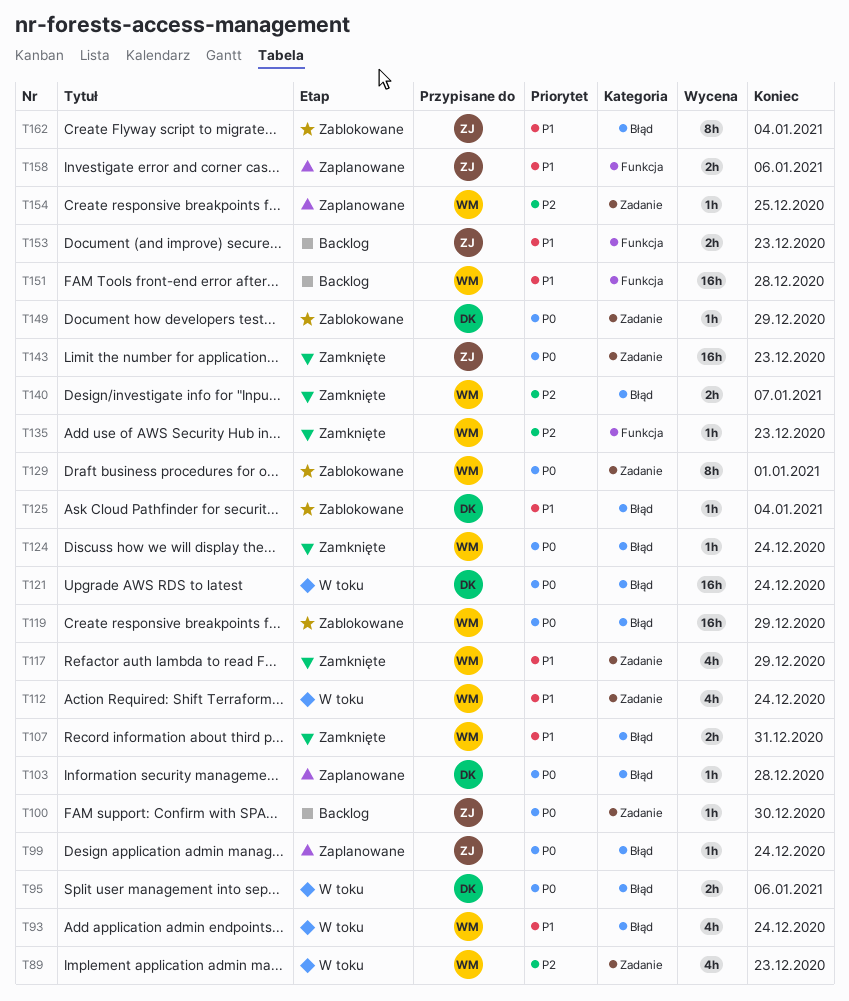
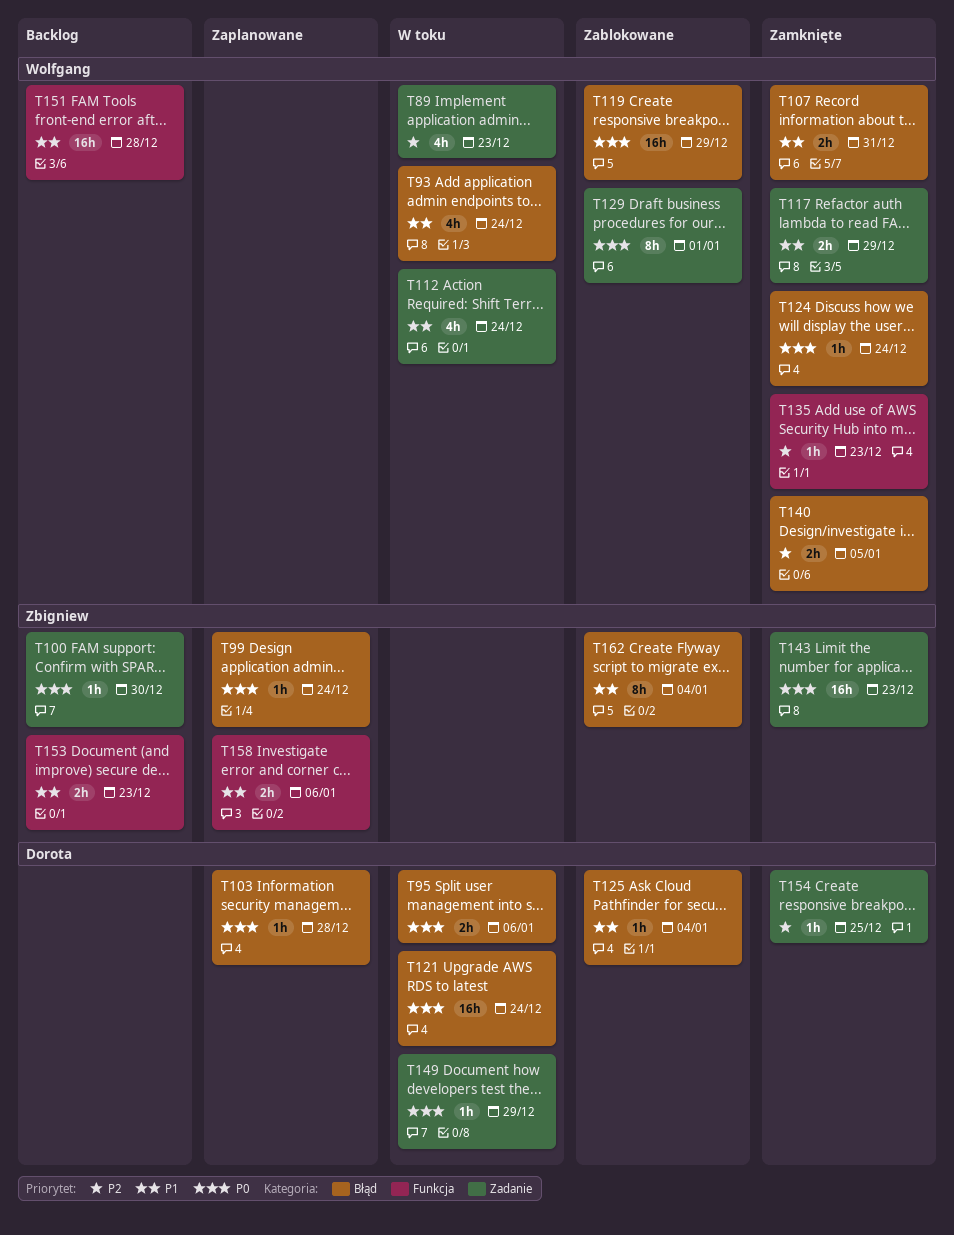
T117, estimate: 4h -> 2h
T140, due: Jan 7 -> Jan 5
T149, status: Zablokowane -> W toku
T154, status: Zaplanowane -> Zamknięte
T154, owner: Wolfgang -> Dorota

